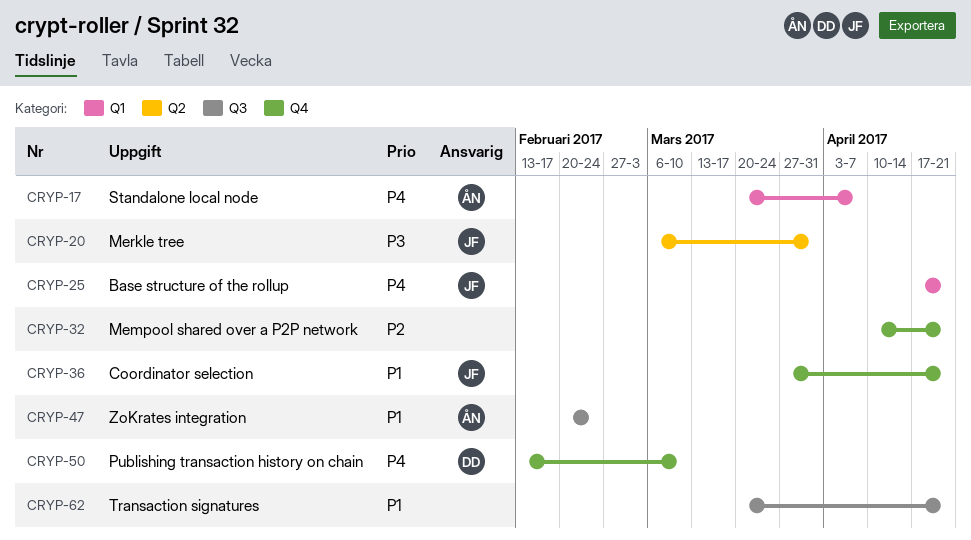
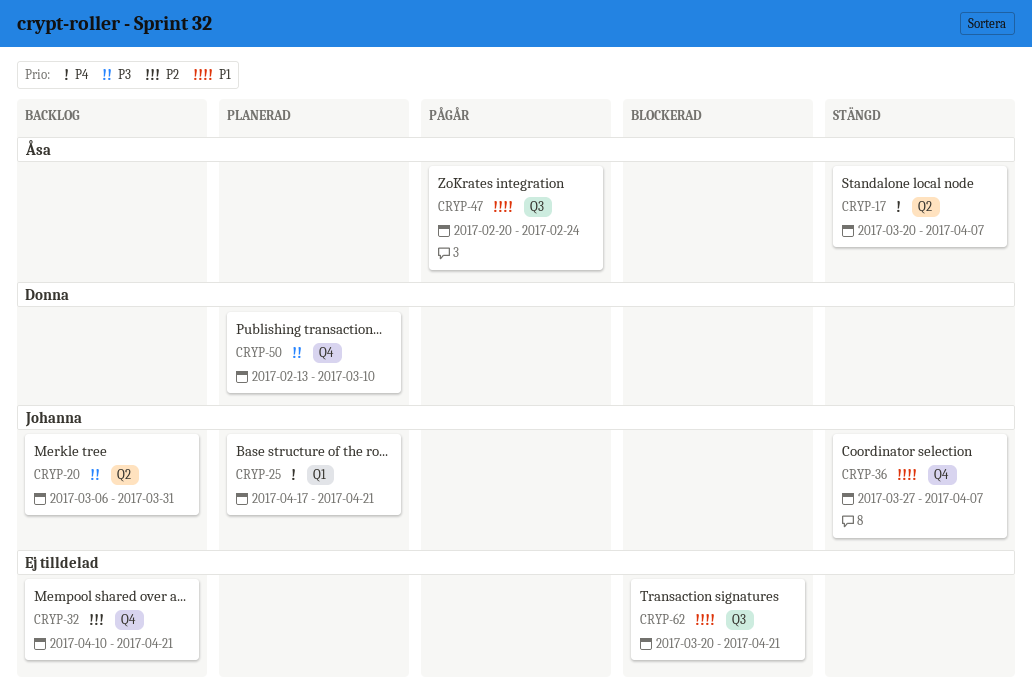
CRYP-17, label: Q1 -> Q2
CRYP-36, due: Apr 21 -> Apr 7
CRYP-50, priority: P4 -> P3

